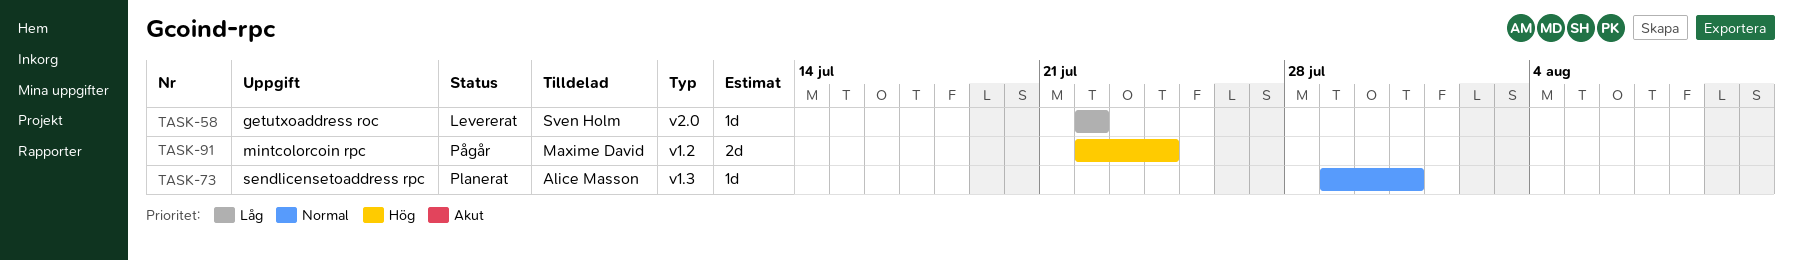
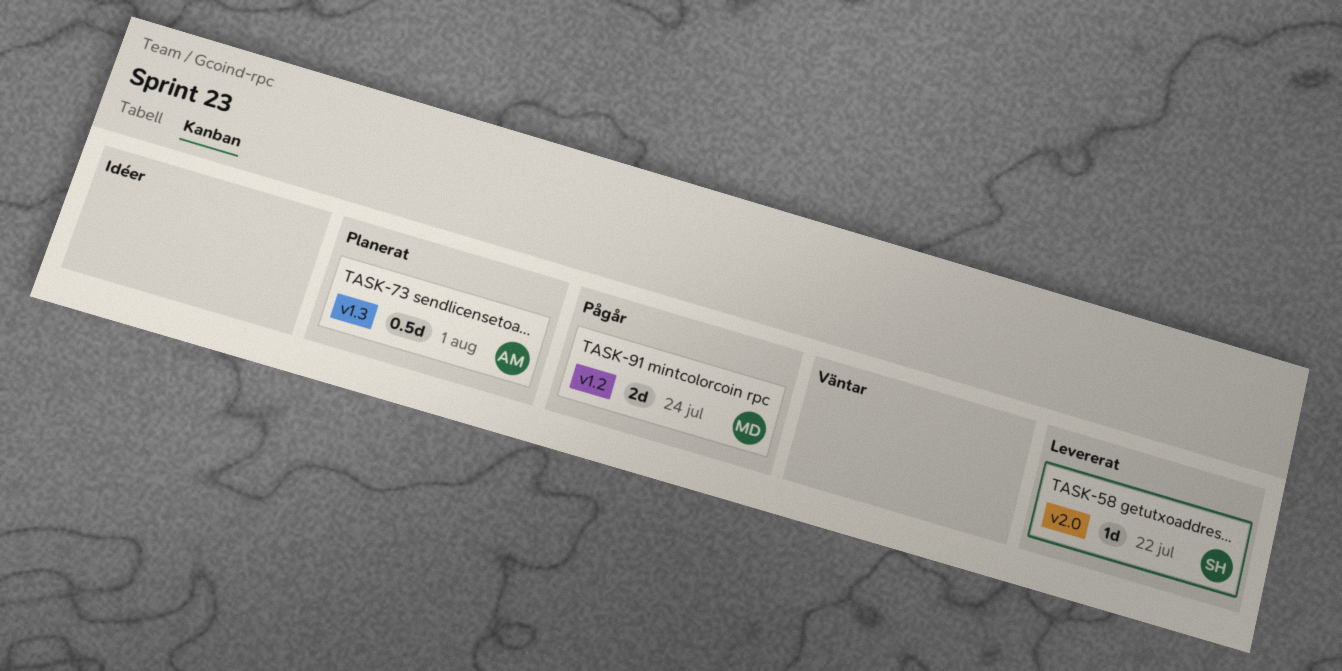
TASK-73, estimate: 1d -> 0.5d
TASK-73, due: Jul 31 -> Aug 1

